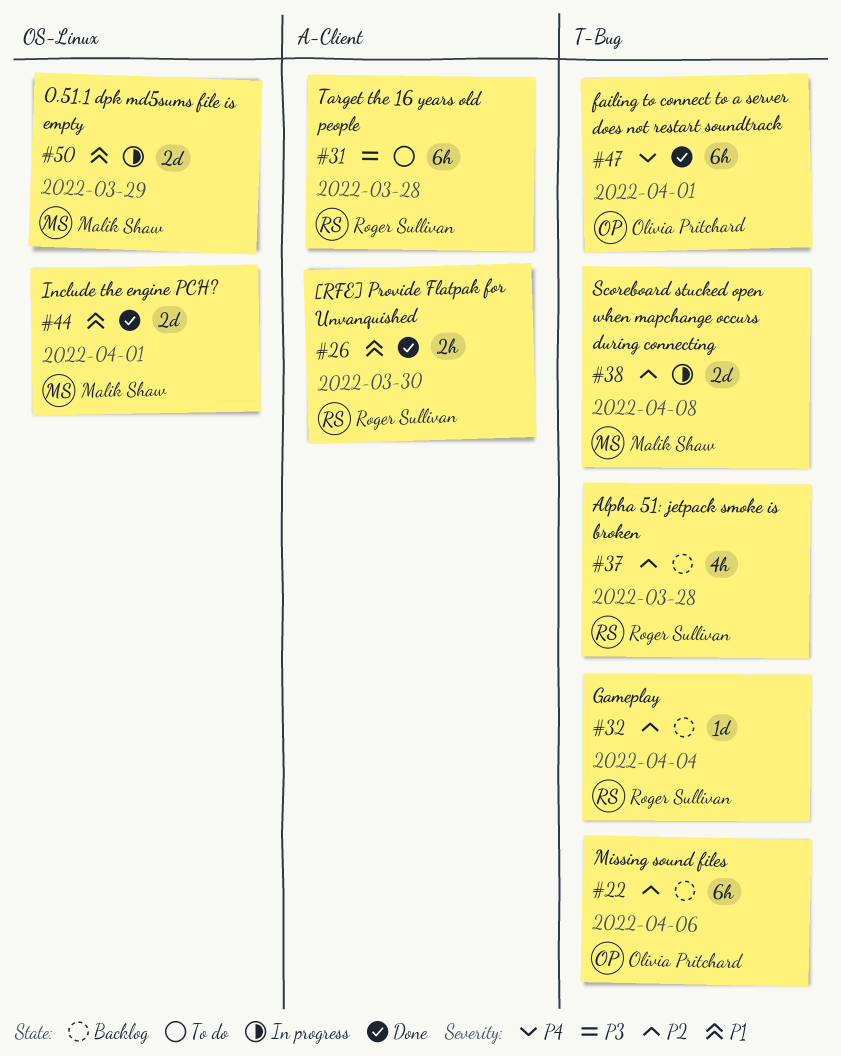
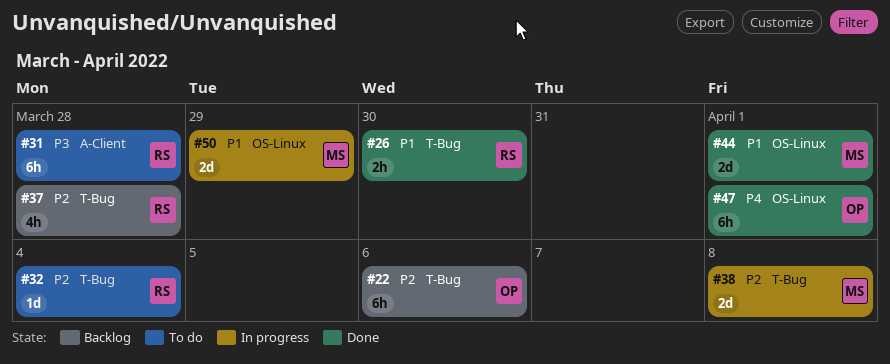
#26, label: A-Client -> T-Bug
#32, status: Backlog -> To do
#47, label: T-Bug -> OS-Linux

